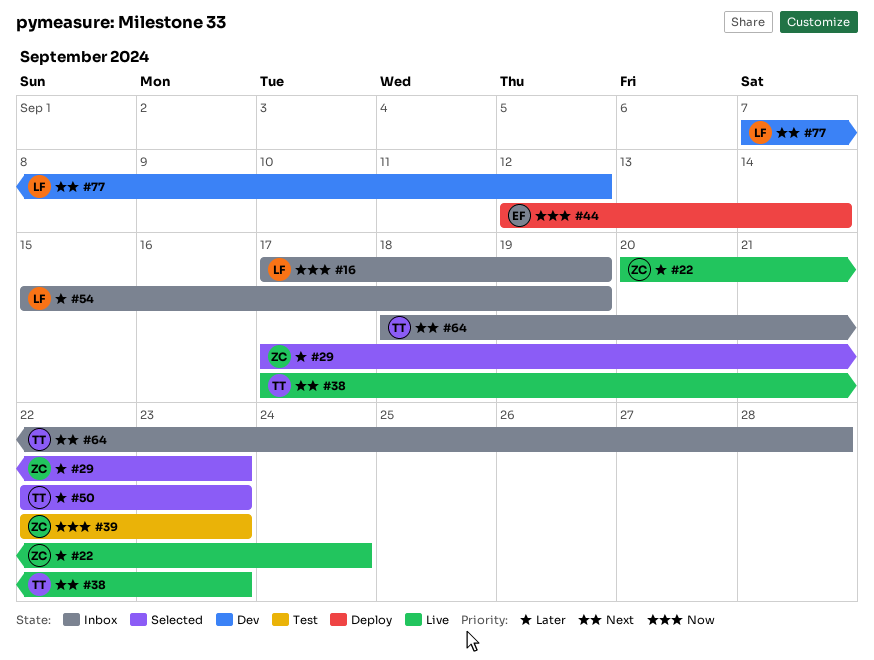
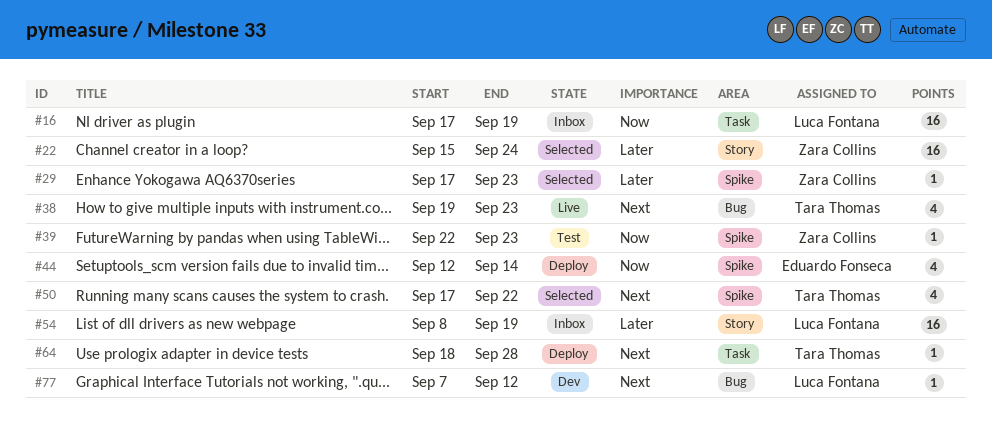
#22, status: Live -> Selected
#22, start: Sep 20 -> Sep 15
#38, start: Sep 17 -> Sep 19
#50, priority: Later -> Next
#50, start: Sep 22 -> Sep 17
#50, due: Sep 23 -> Sep 22
#54, start: Sep 15 -> Sep 8
#64, status: Inbox -> Deploy

